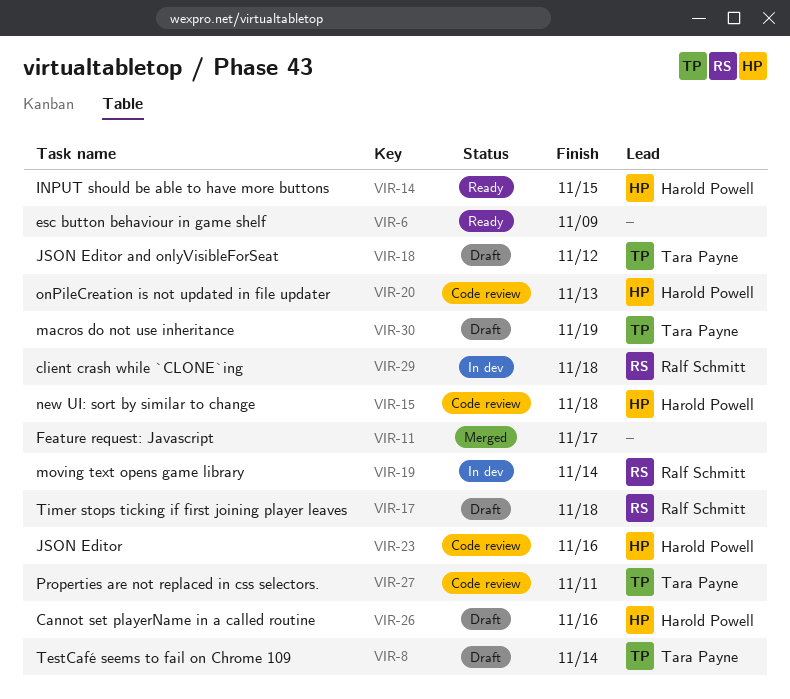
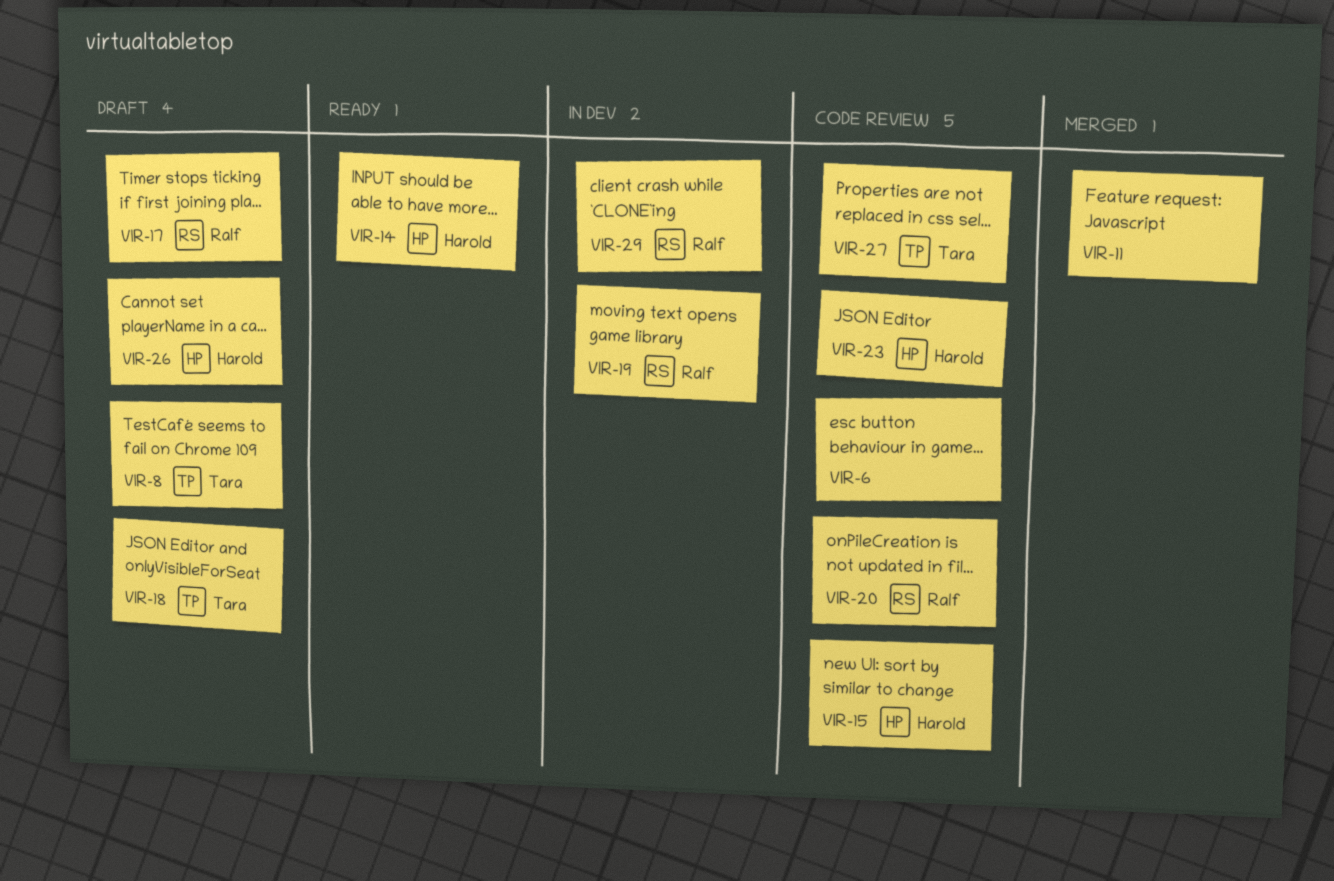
VIR-6, status: Ready -> Code review
VIR-20, owner: Harold Powell -> Ralf Schmitt
VIR-30: present -> none

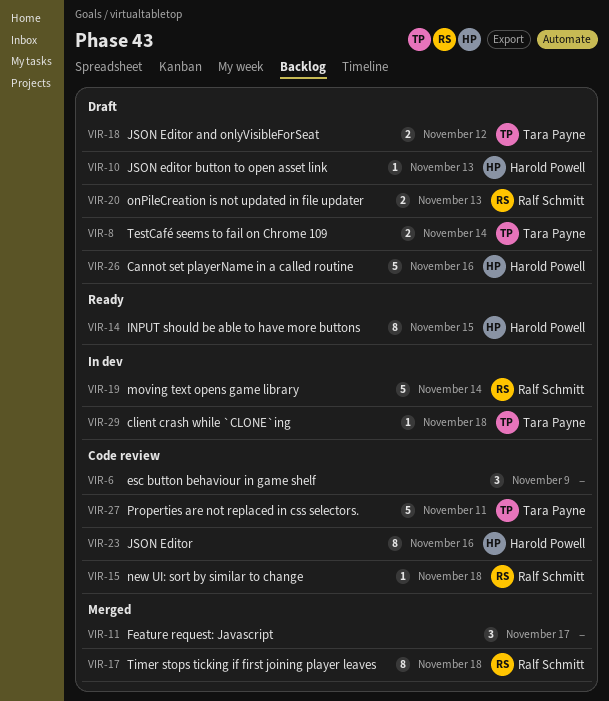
VIR-10: none -> present
VIR-15, owner: Harold Powell -> Ralf Schmitt
VIR-17, status: Draft -> Merged
VIR-20, status: Code review -> Draft
VIR-29, owner: Ralf Schmitt -> Tara Payne

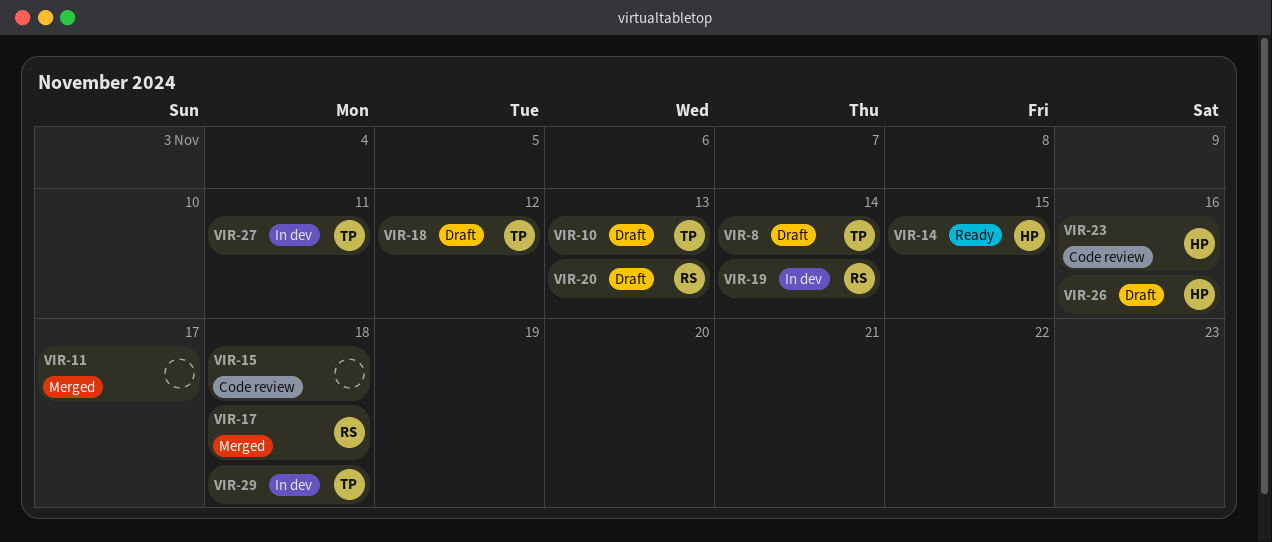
VIR-6: present -> none
VIR-10, owner: Harold Powell -> Tara Payne
VIR-15, owner: Ralf Schmitt -> none
VIR-27, status: Code review -> In dev

